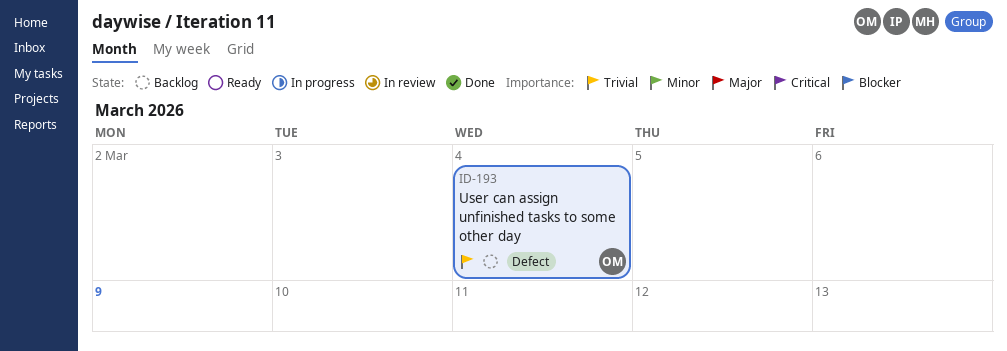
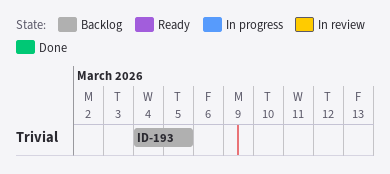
ID-193, due: Mar 4 -> Mar 5

